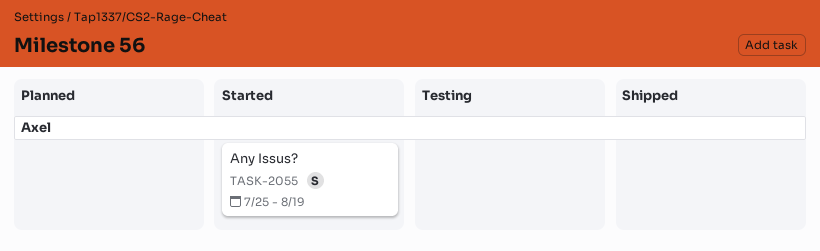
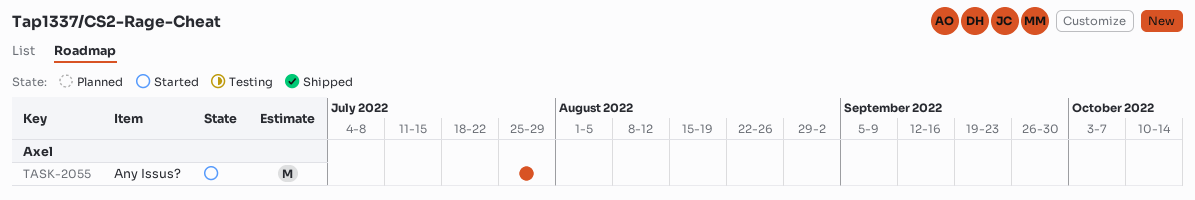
TASK-2055, estimate: S -> M
TASK-2055, due: Aug 19 -> Jul 29

